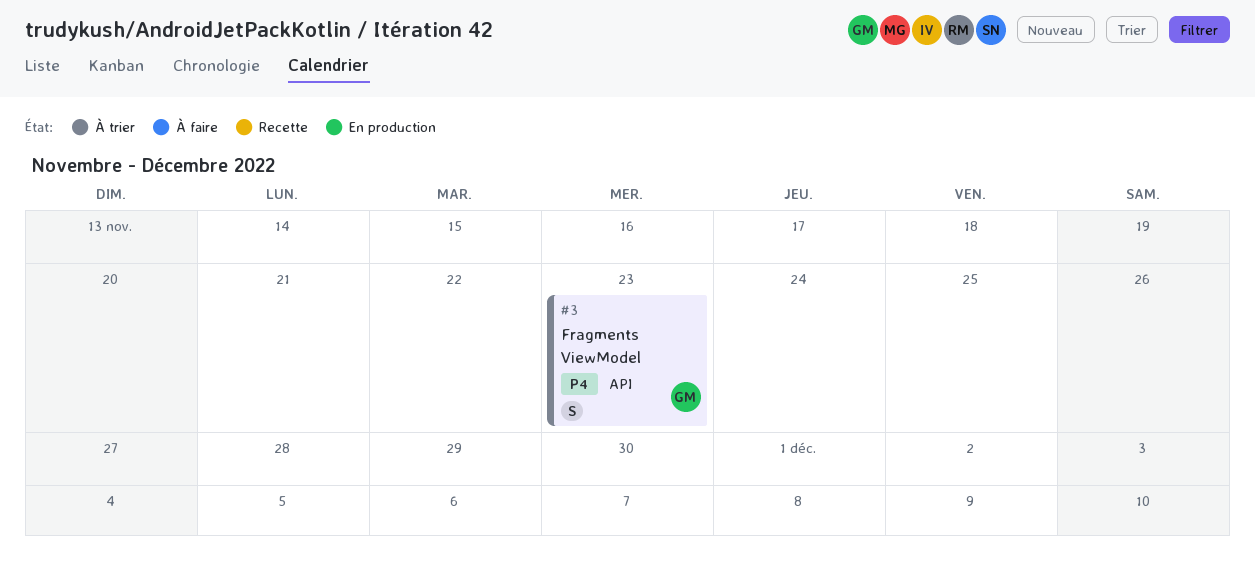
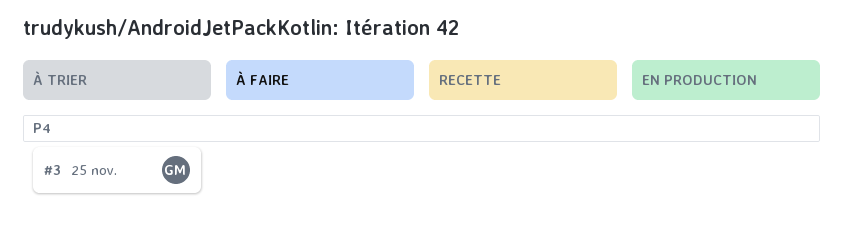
#3, due: Nov 23 -> Nov 25

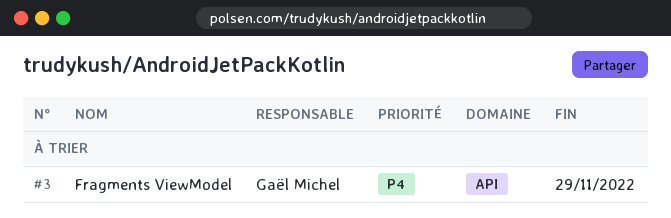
#3, due: Nov 25 -> Nov 29

